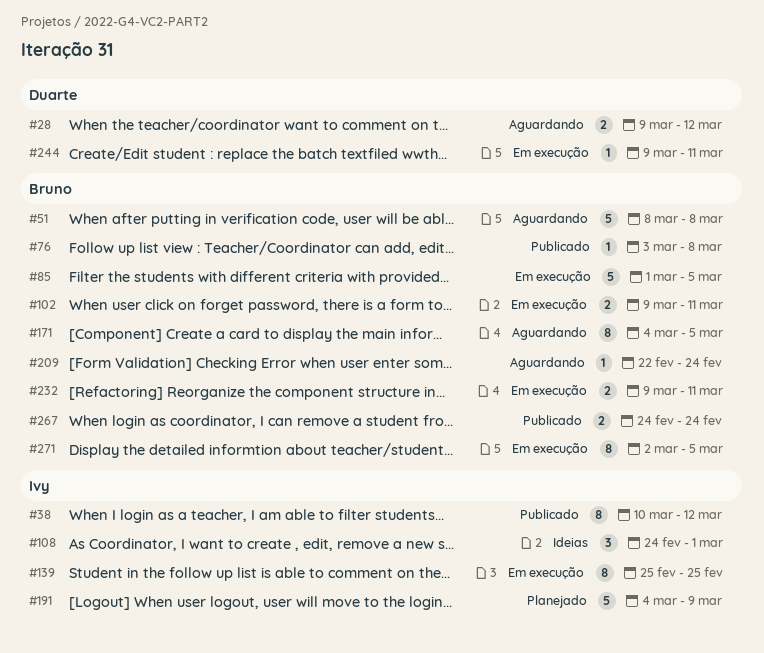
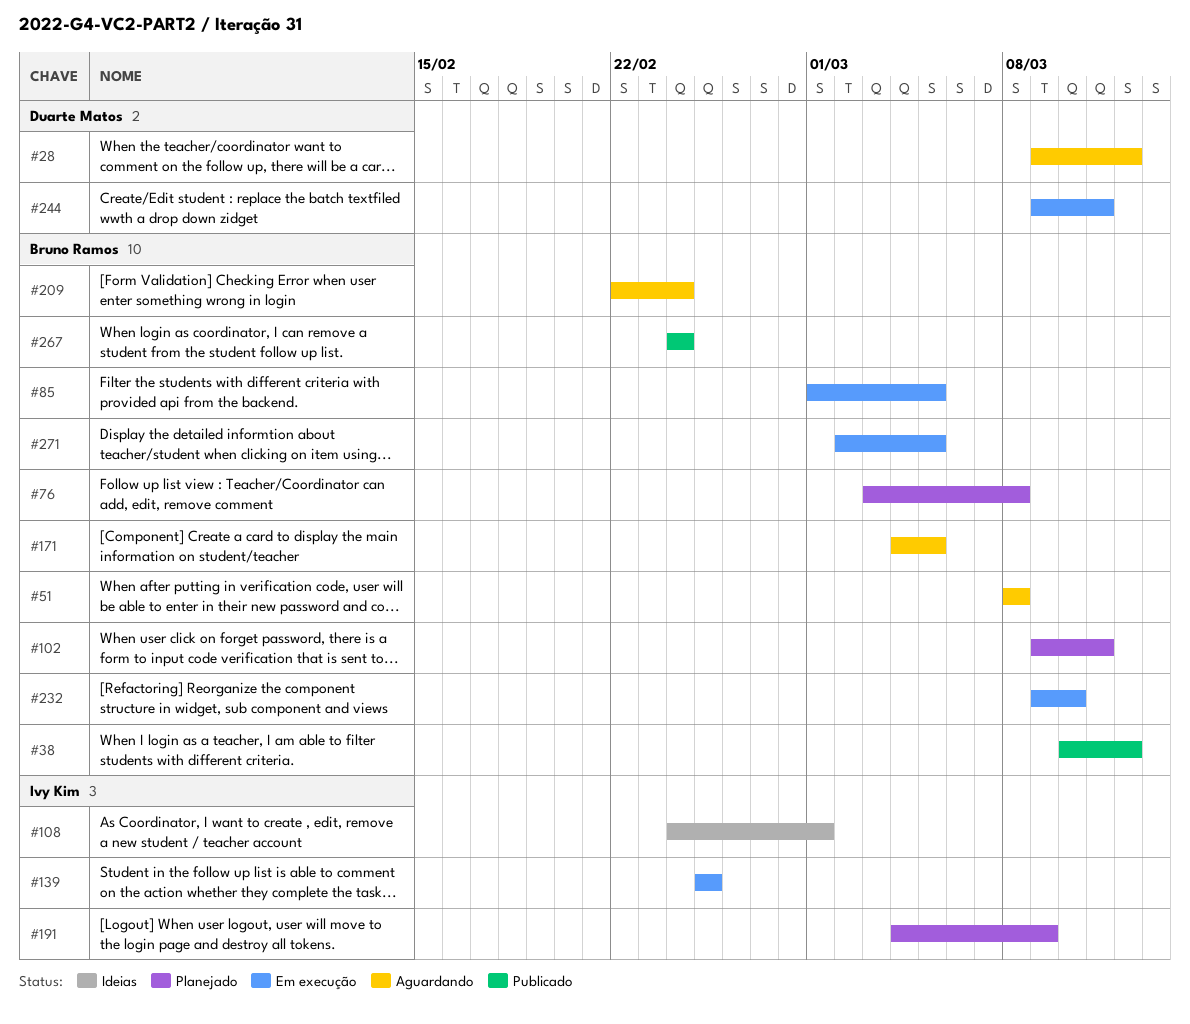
#38, owner: Ivy Kim -> Bruno Ramos
#76, status: Publicado -> Planejado
#102, status: Em execução -> Planejado
#232, due: Mar 11 -> Mar 10

